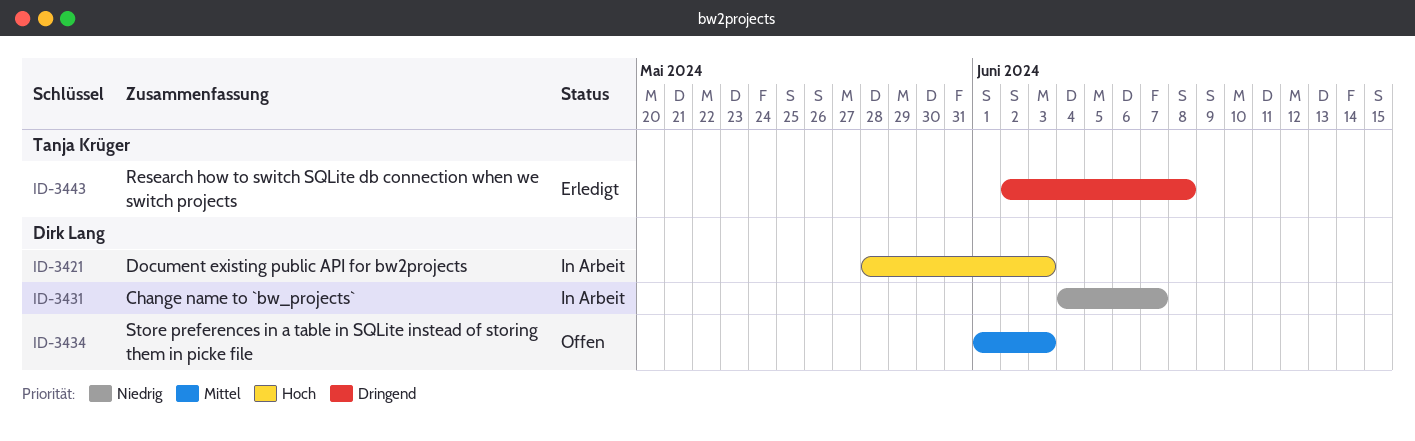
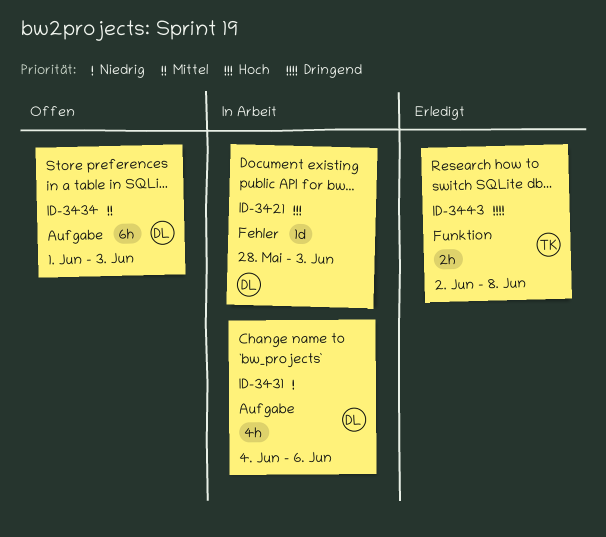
ID-3431, due: Jun 7 -> Jun 6

